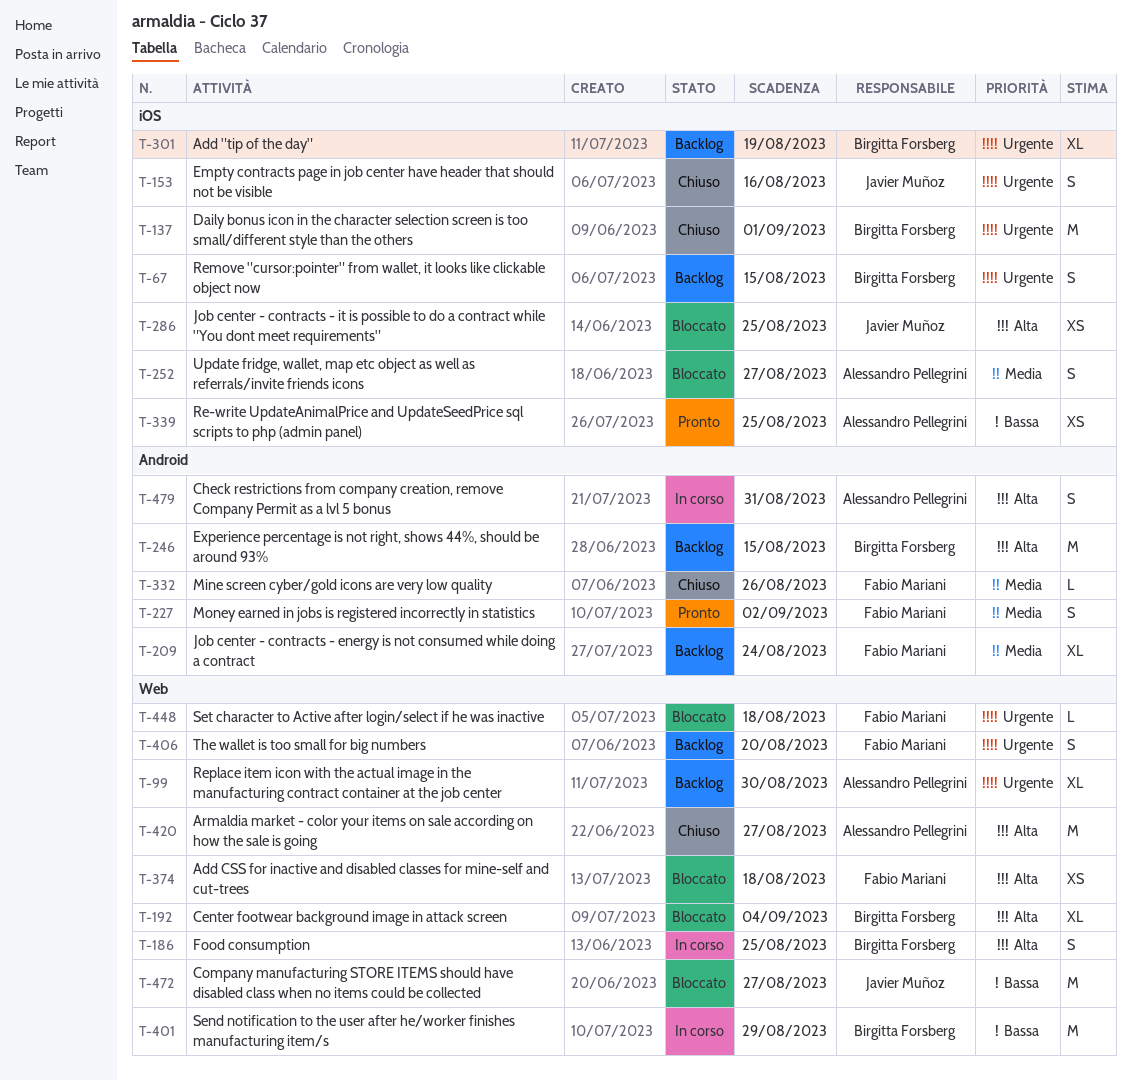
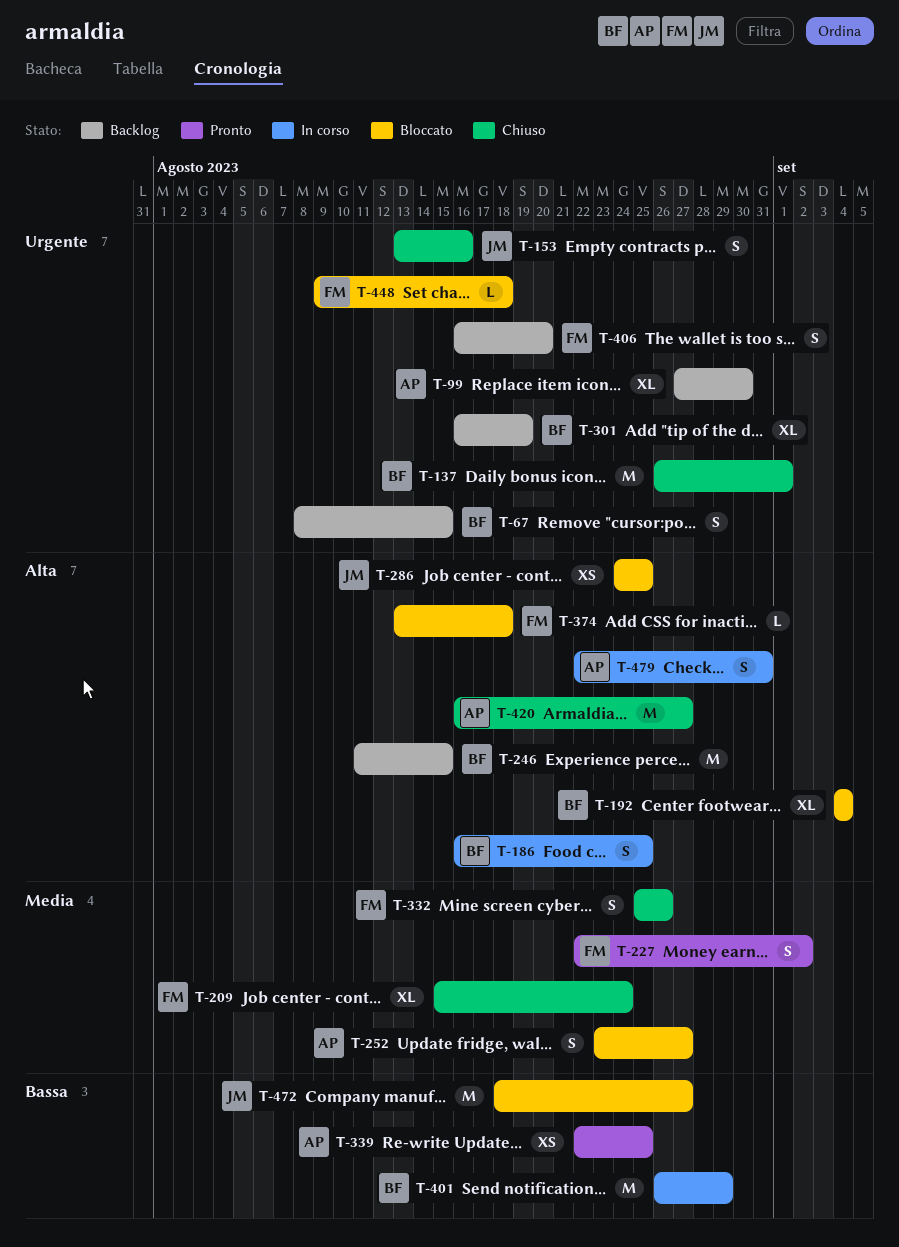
T-209, status: Backlog -> Chiuso
T-332, estimate: L -> S
T-374, estimate: XS -> L

